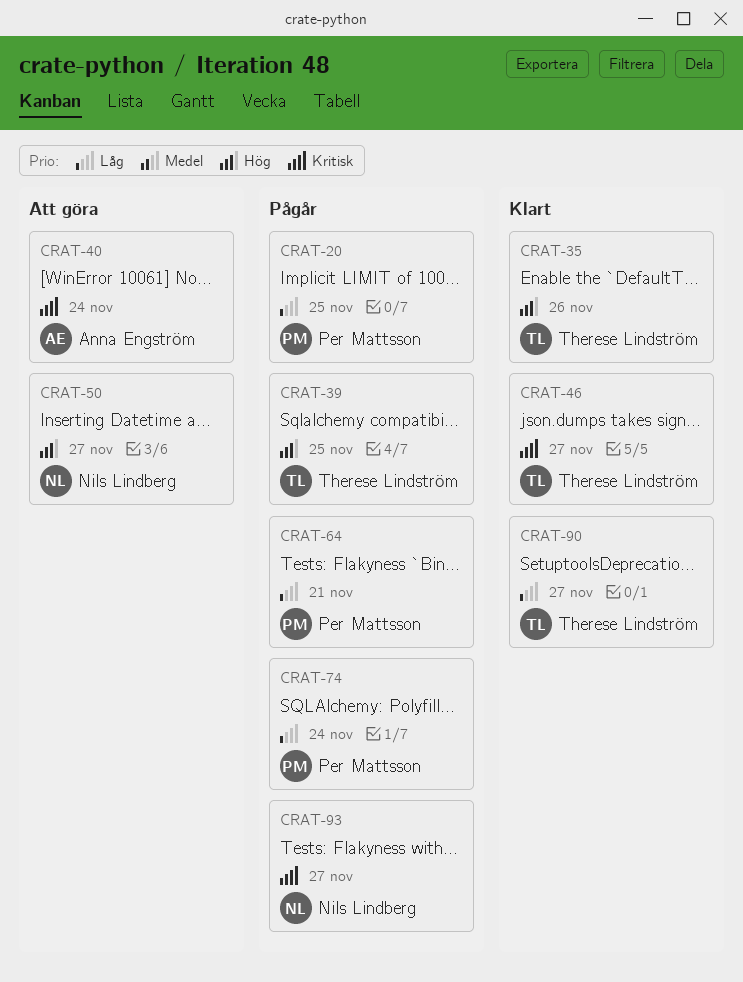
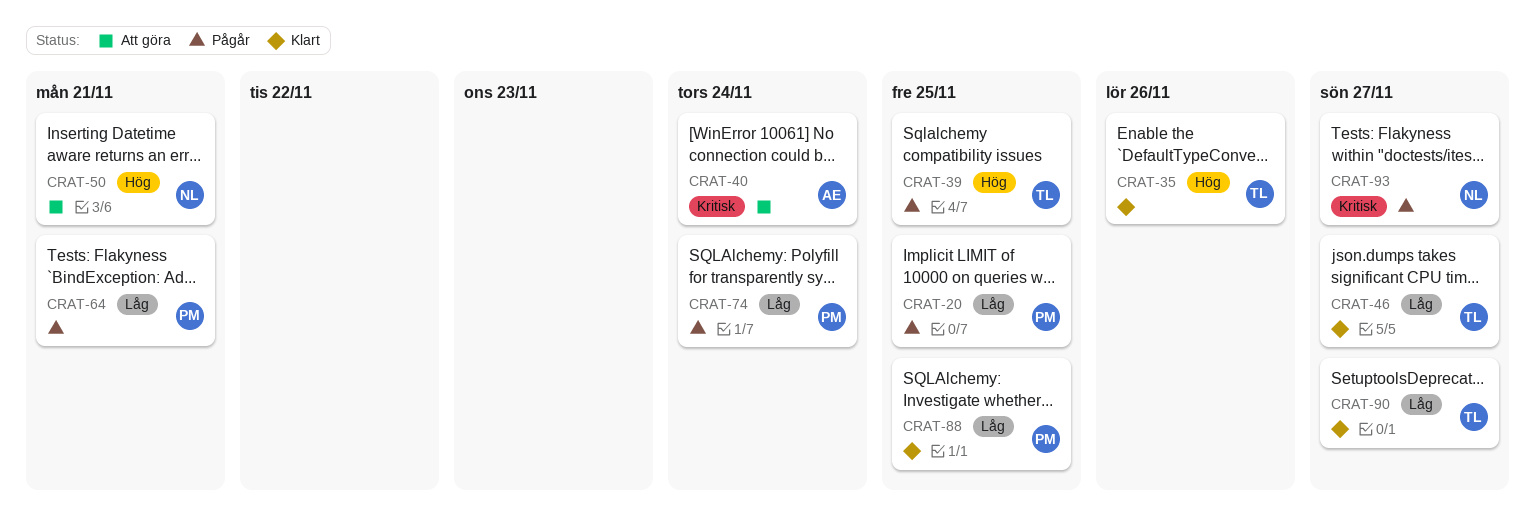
CRAT-46, priority: Kritisk -> Låg
CRAT-50, day: Nov 27 -> Nov 21
CRAT-88: none -> present

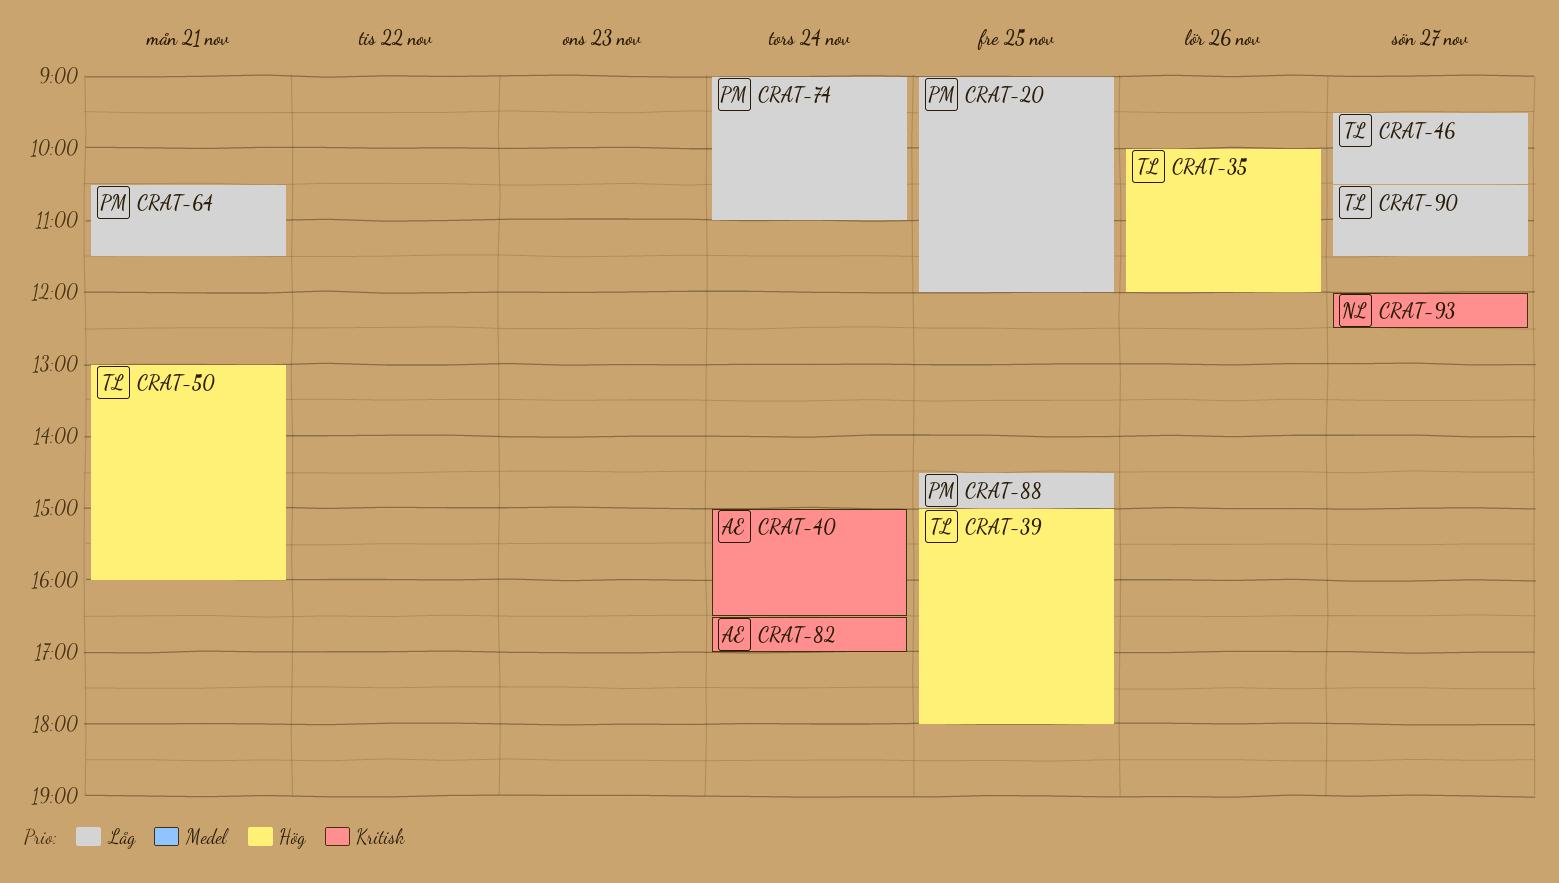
CRAT-50, owner: NL -> TL
CRAT-82: none -> present

